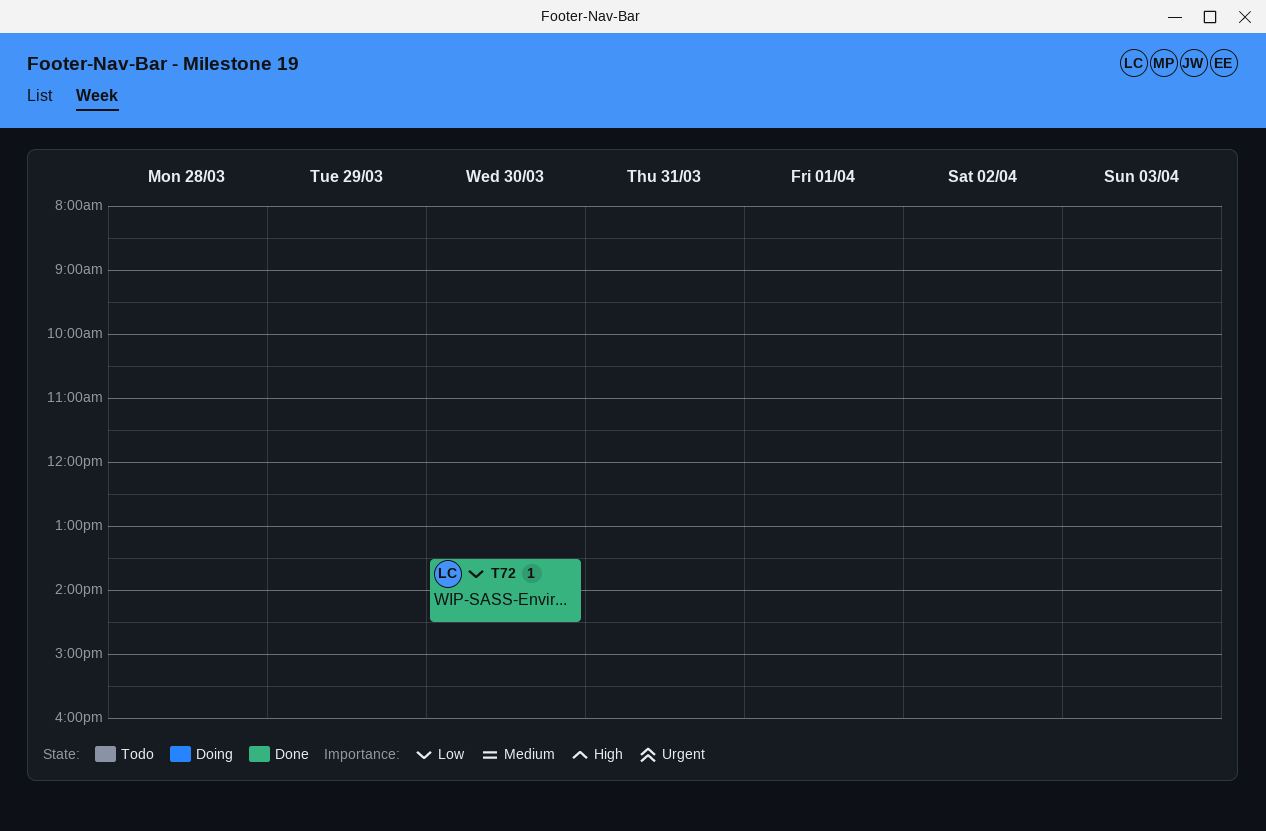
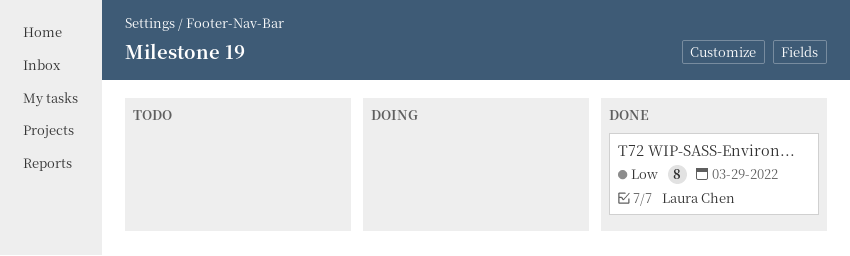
T72, estimate: 1 -> 8
T72, day: Mar 30 -> Mar 29

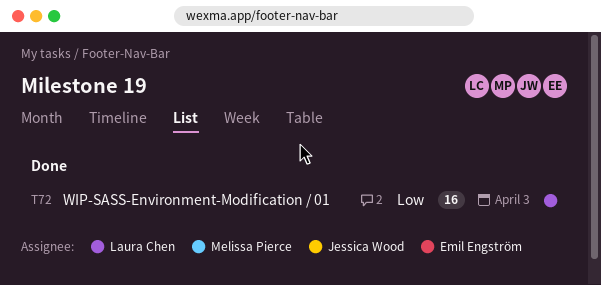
T72, estimate: 8 -> 16
T72, day: Mar 29 -> Apr 3

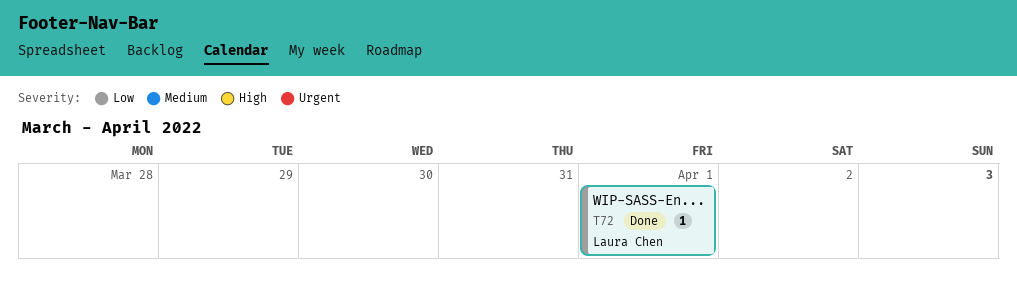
T72, estimate: 16 -> 1
T72, day: Apr 3 -> Apr 1

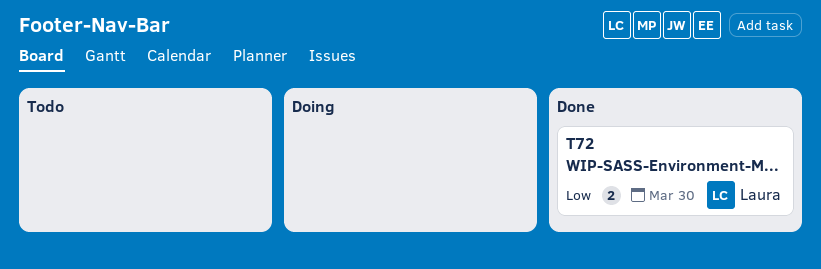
T72, estimate: 1 -> 2
T72, day: Apr 1 -> Mar 30

